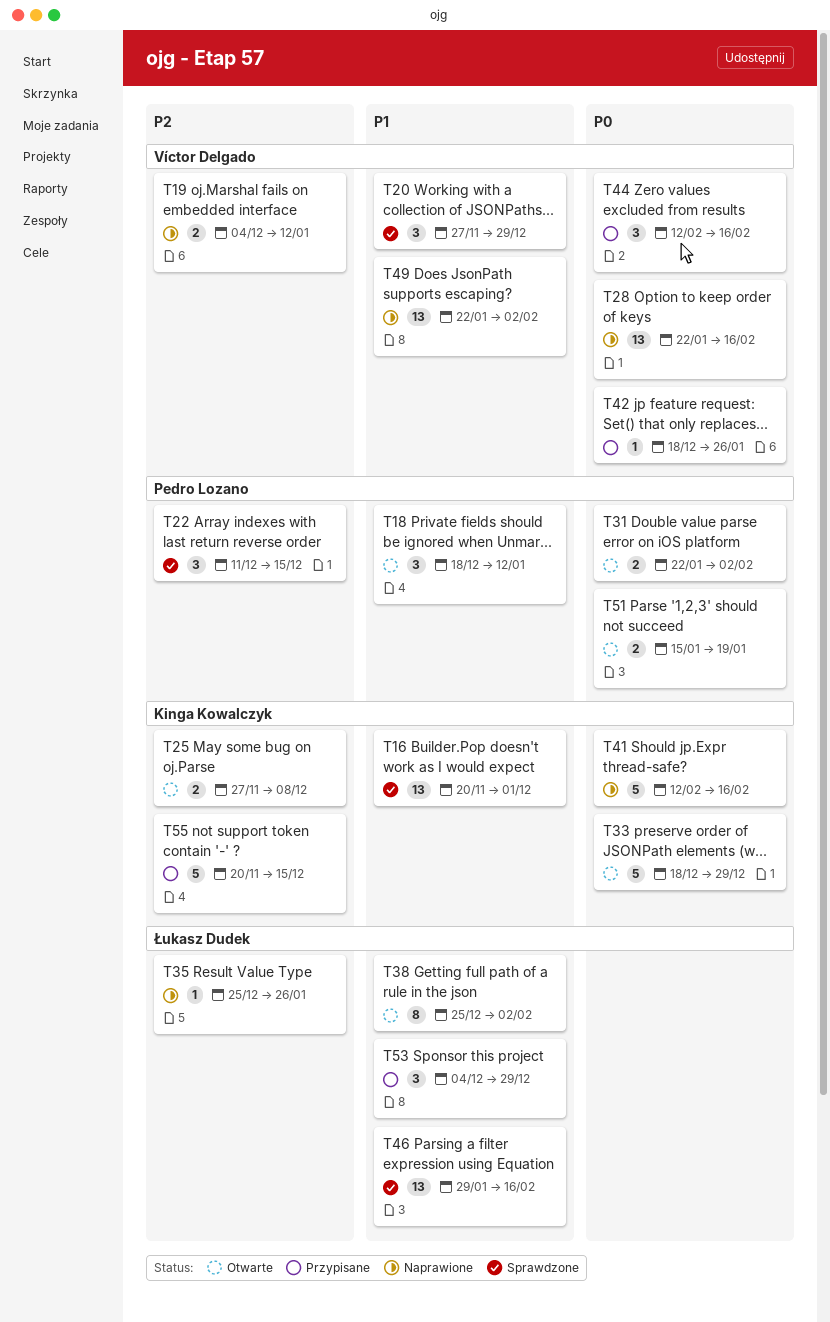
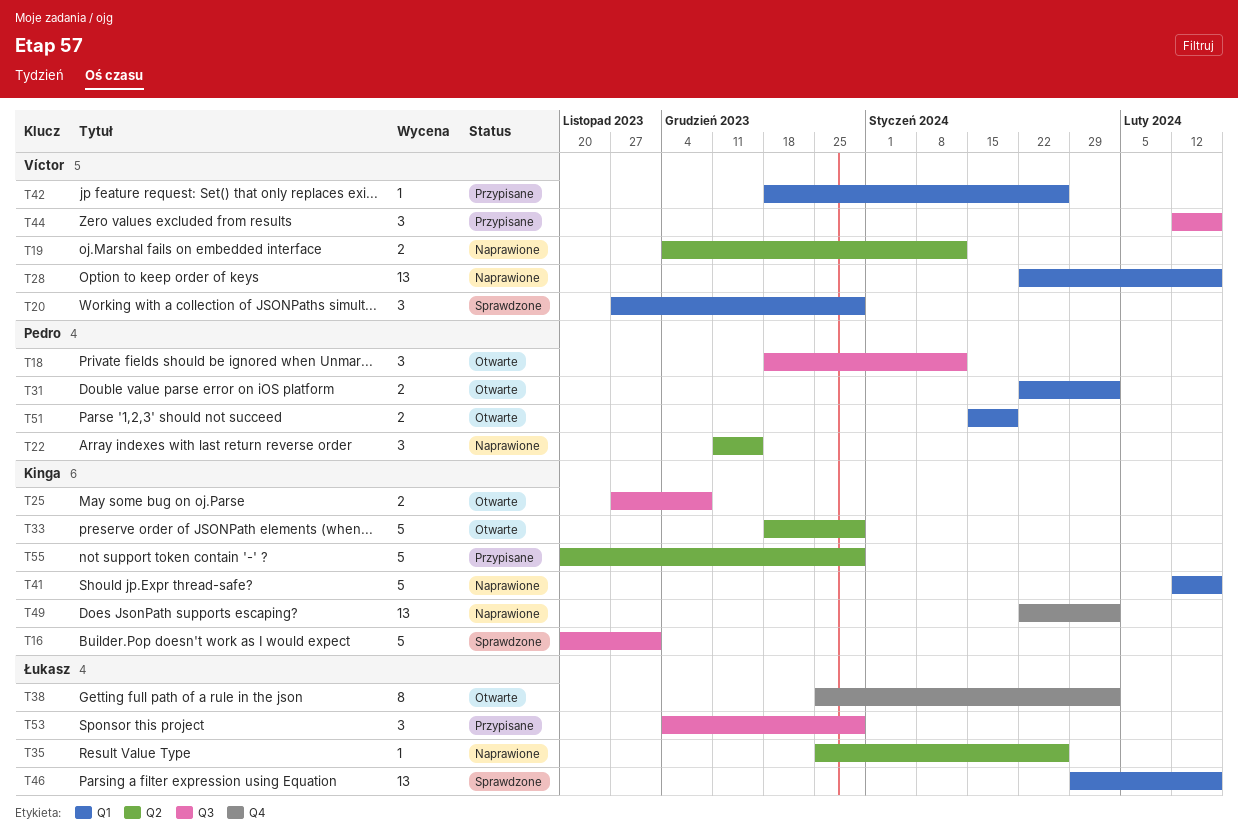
T16, estimate: 13 -> 5
T22, status: Sprawdzone -> Naprawione
T49, owner: Víctor Delgado -> Kinga Kowalczyk
T55, due: Dec 15 -> Dec 29

